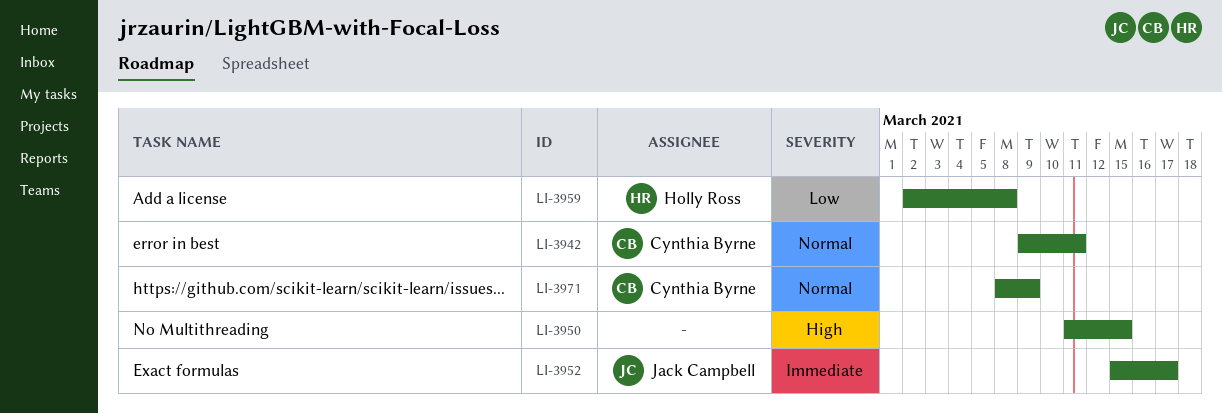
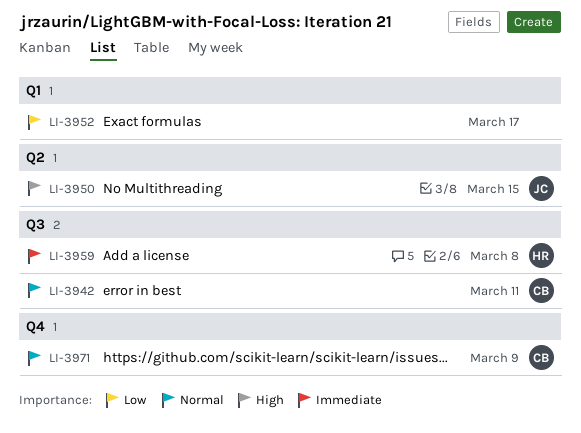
LI-3950, owner: none -> Jack Campbell
LI-3952, owner: Jack Campbell -> none
LI-3952, priority: Immediate -> Low
LI-3959, priority: Low -> Immediate

